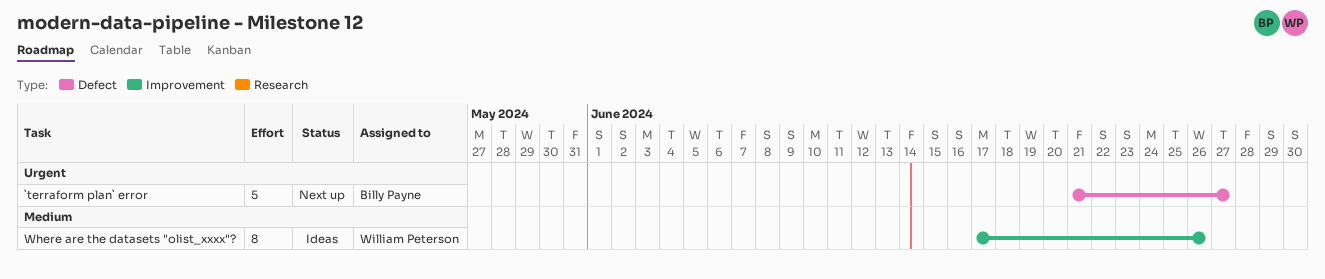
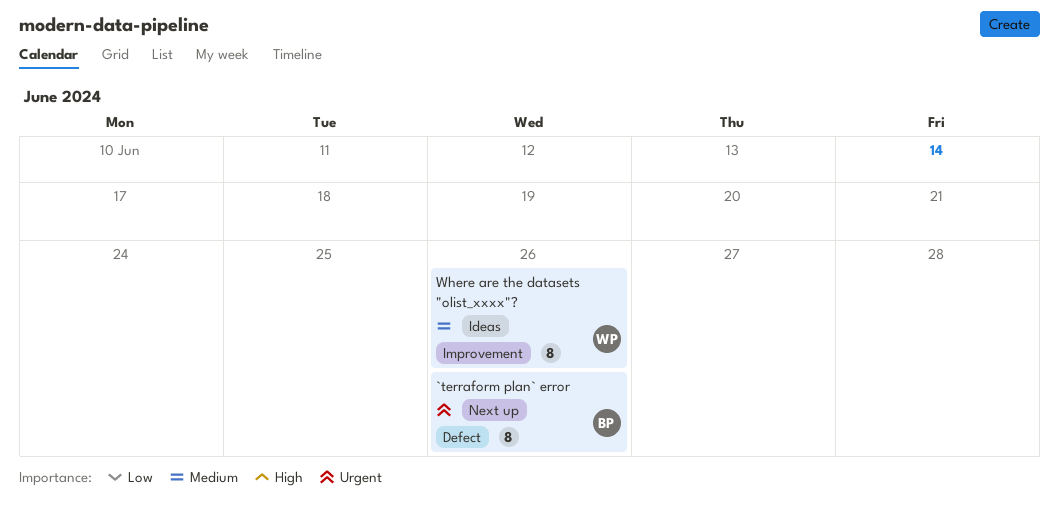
`terraform plan` error, estimate: 5 -> 8
`terraform plan` error, due: Jun 27 -> Jun 26

